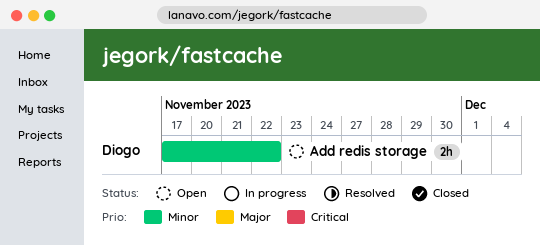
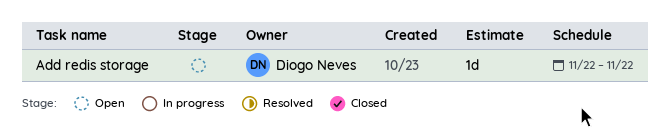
Add redis storage, estimate: 2h -> 1d
Add redis storage, start: Nov 17 -> Nov 22

